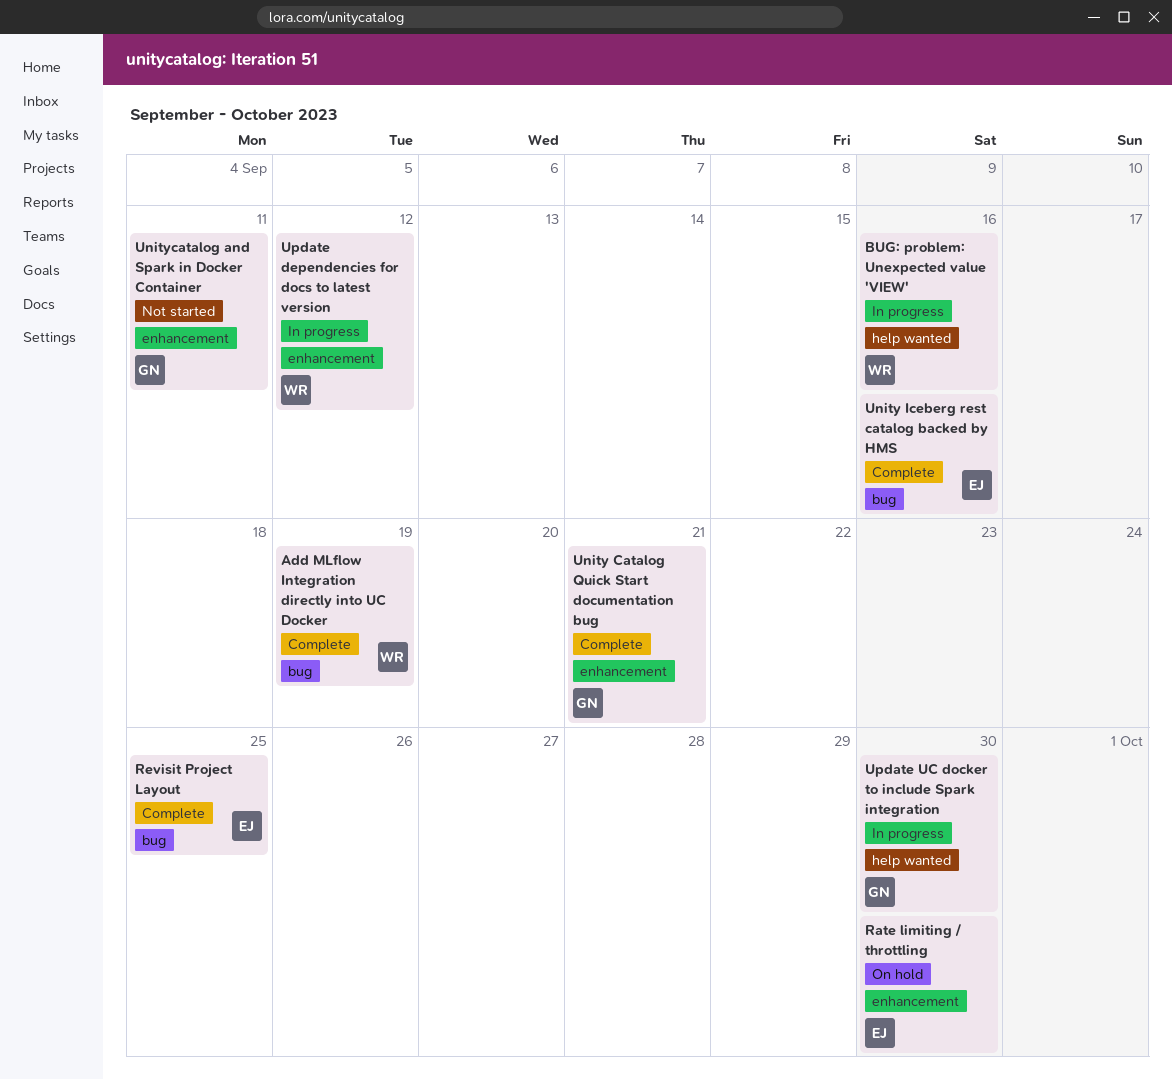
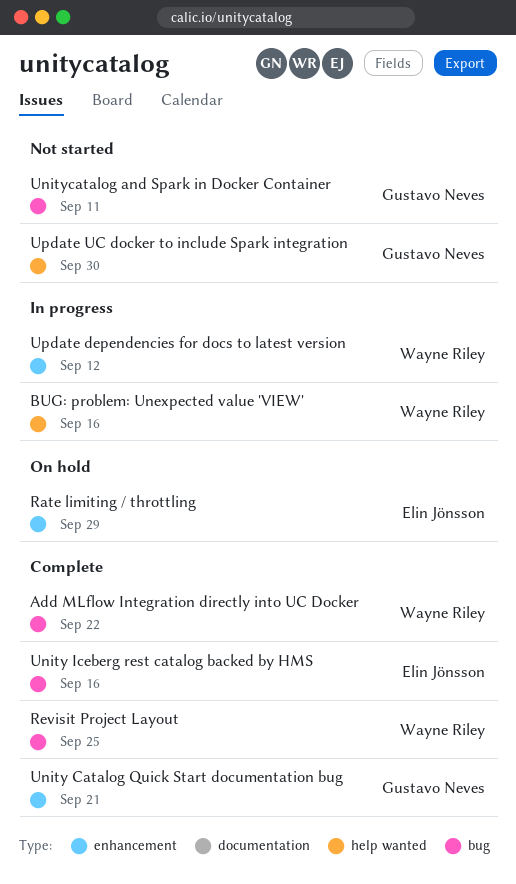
Add MLflow Integration directly into UC Docker, due: Sep 19 -> Sep 22
Rate limiting / throttling, due: Sep 30 -> Sep 29
Revisit Project Layout, owner: Elin Jönsson -> Wayne Riley
Unitycatalog and Spark in Docker Container, label: enhancement -> bug
Update UC docker to include Spark integration, status: In progress -> Not started

